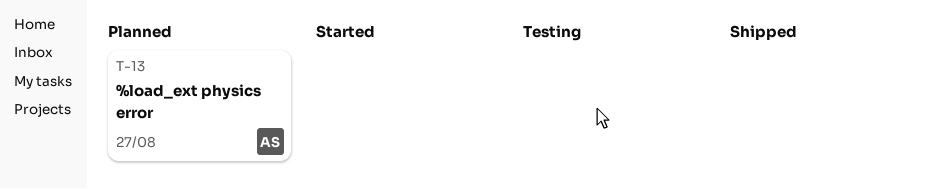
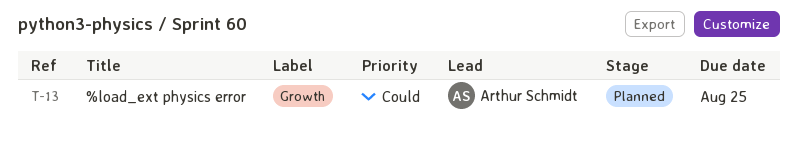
T-13, due: Aug 27 -> Aug 25

